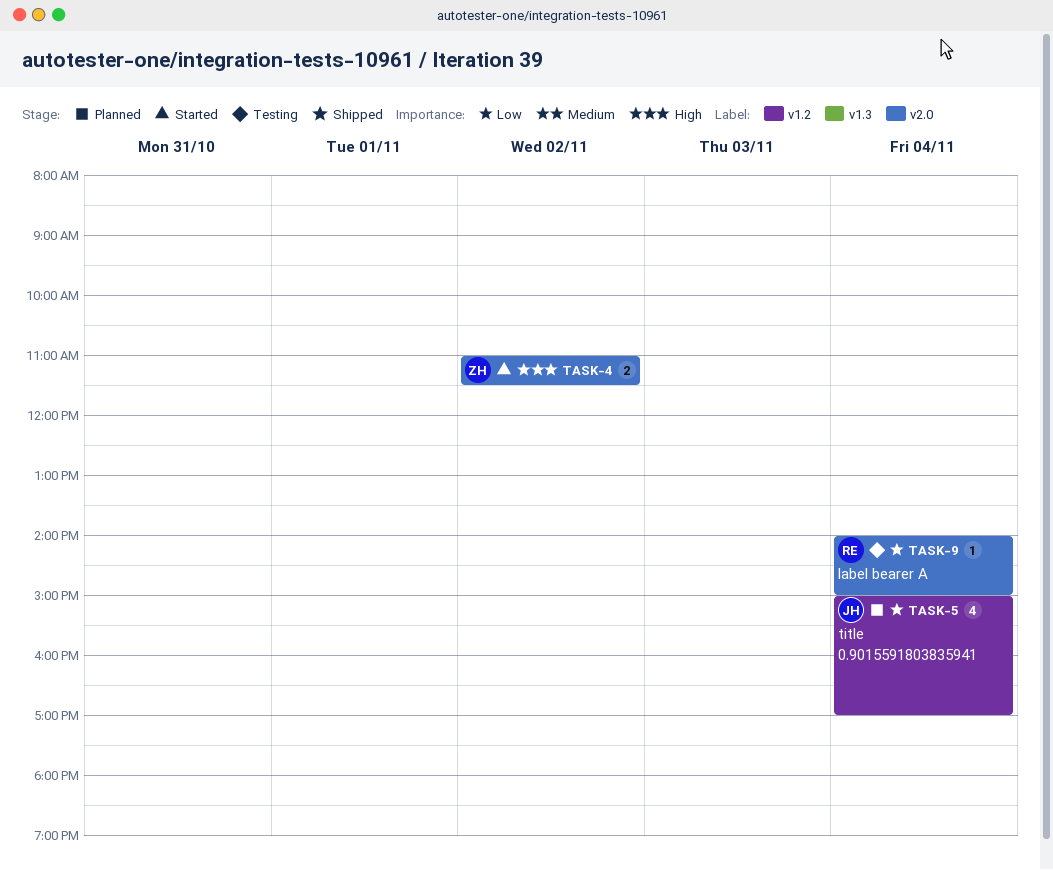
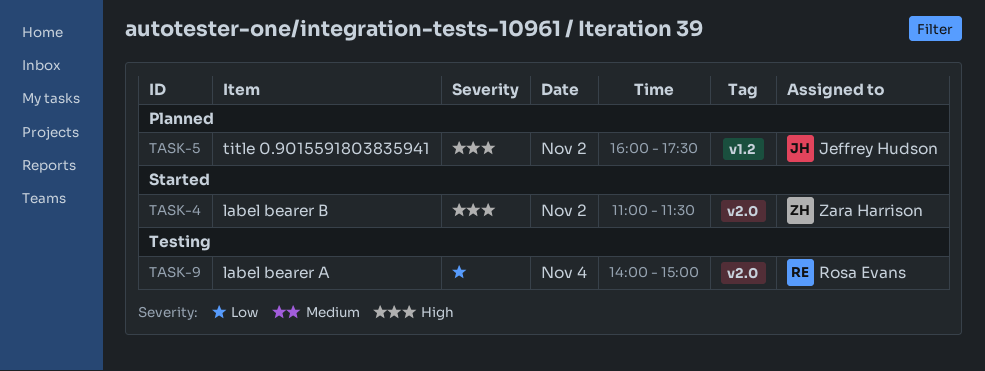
TASK-5, priority: Low -> High
TASK-5, day: Nov 4 -> Nov 2
TASK-5, begins: 15:00 -> 16:00
TASK-5, ends: 17:00 -> 17:30

